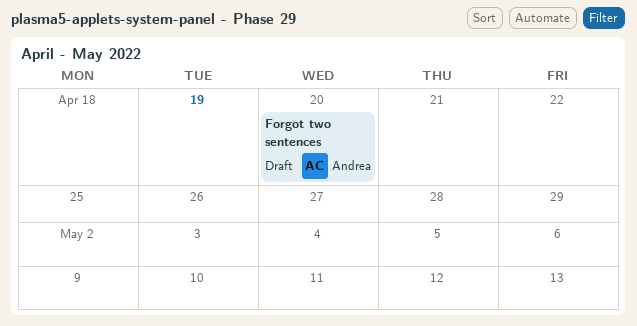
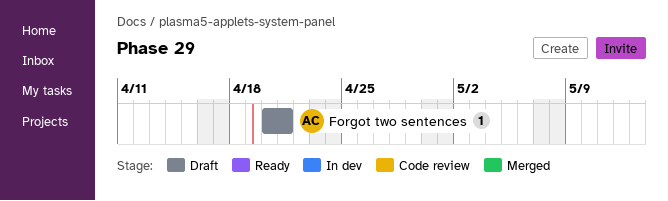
Forgot two sentences, due: Apr 20 -> Apr 21

